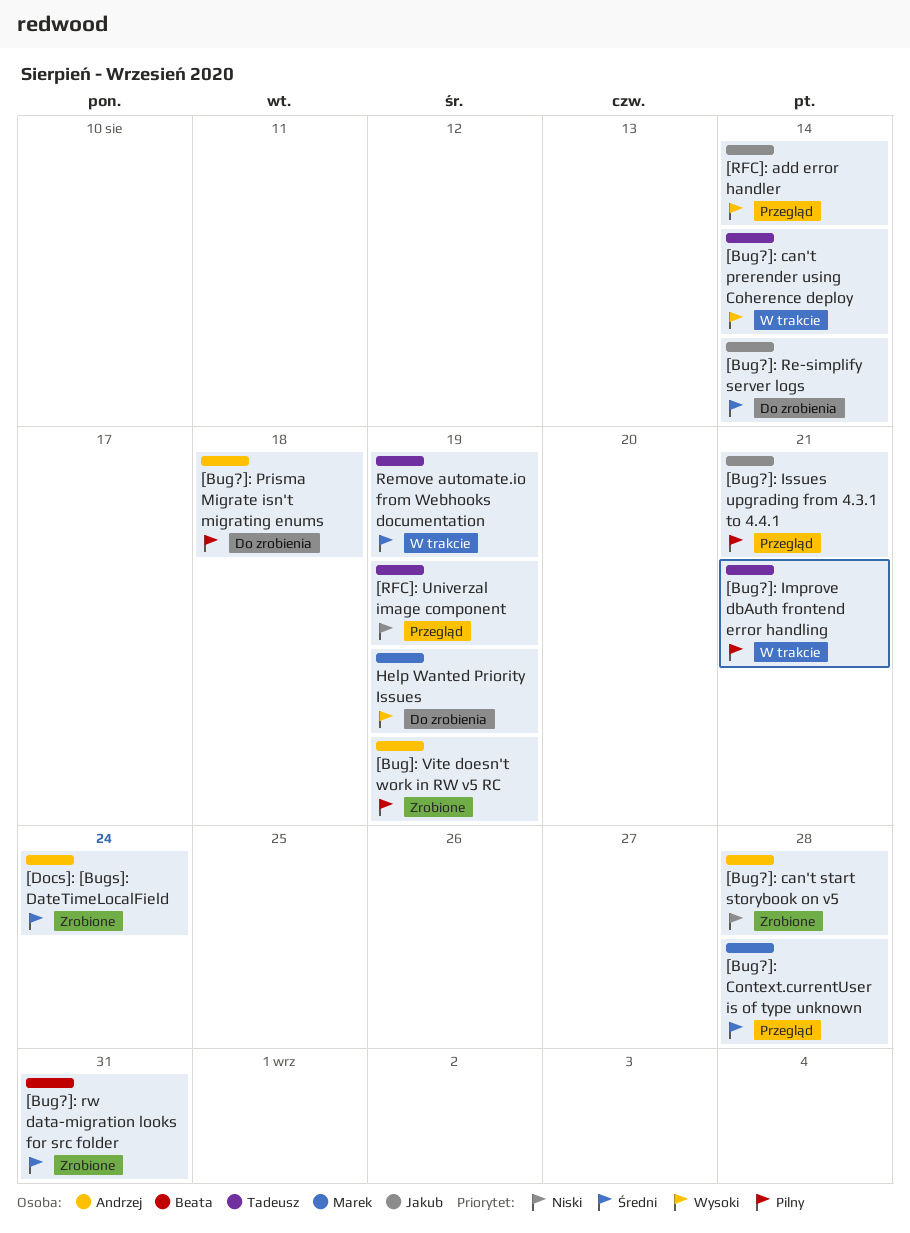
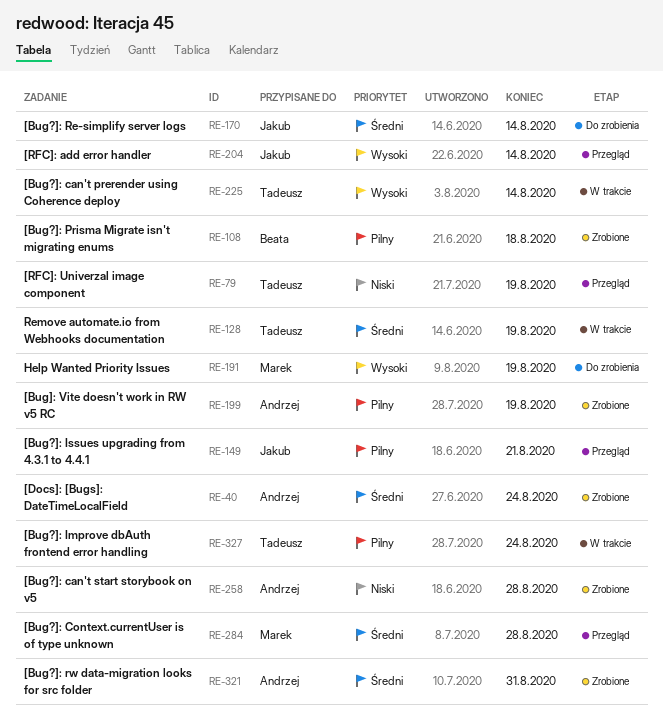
[Bug?]: Improve dbAuth frontend error handling, due: Aug 21 -> Aug 24
[Bug?]: Prisma Migrate isn't migrating enums, status: Do zrobienia -> Zrobione
[Bug?]: Prisma Migrate isn't migrating enums, owner: Andrzej -> Beata
[Bug?]: rw data-migration looks for src folder, owner: Beata -> Andrzej

